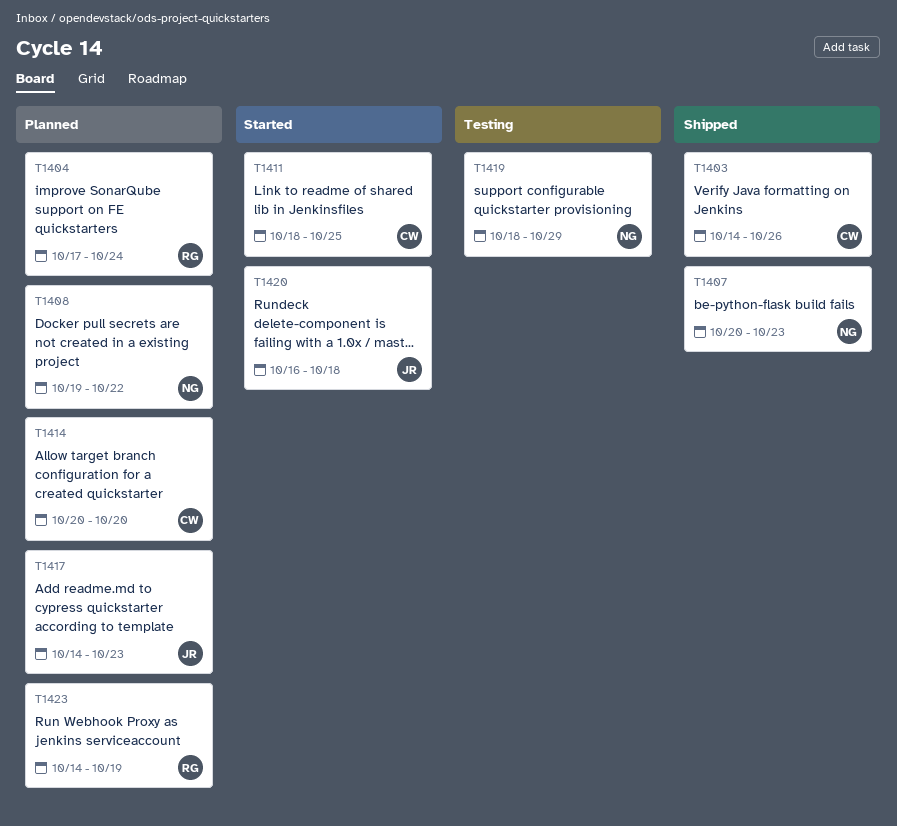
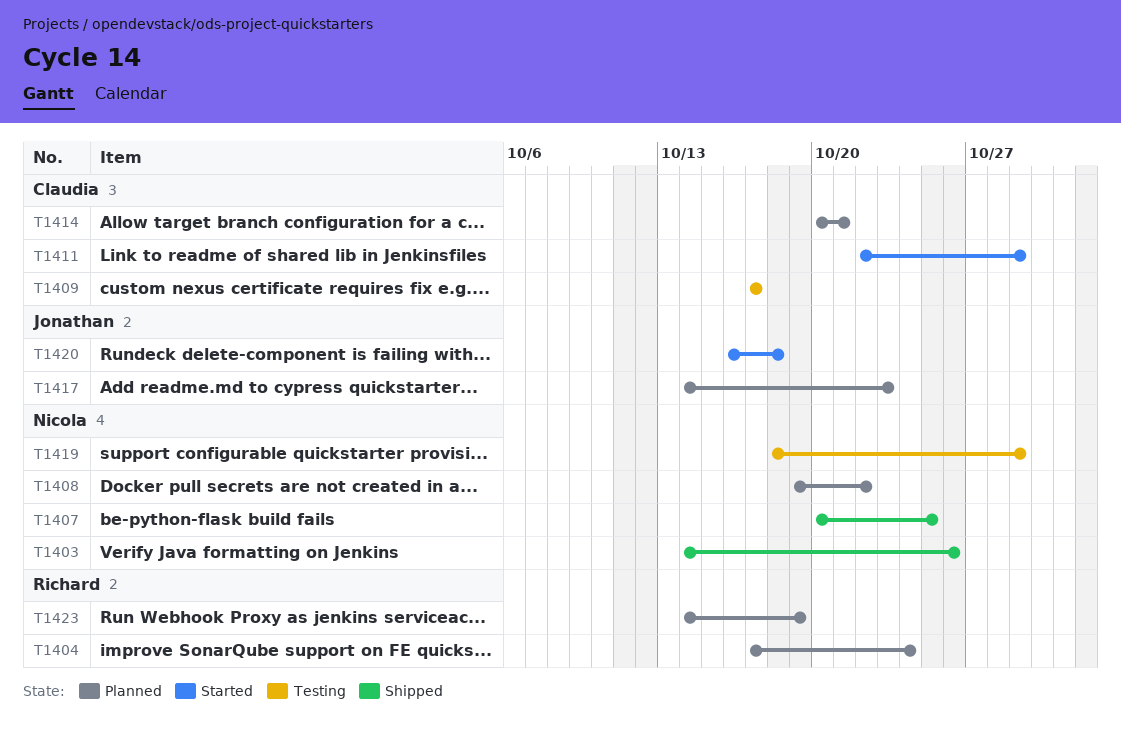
T1403, owner: Claudia -> Nicola
T1407, due: Oct 23 -> Oct 25
T1409: none -> present
T1411, start: Oct 18 -> Oct 22
T1411, due: Oct 25 -> Oct 29
T1414, due: Oct 20 -> Oct 21

